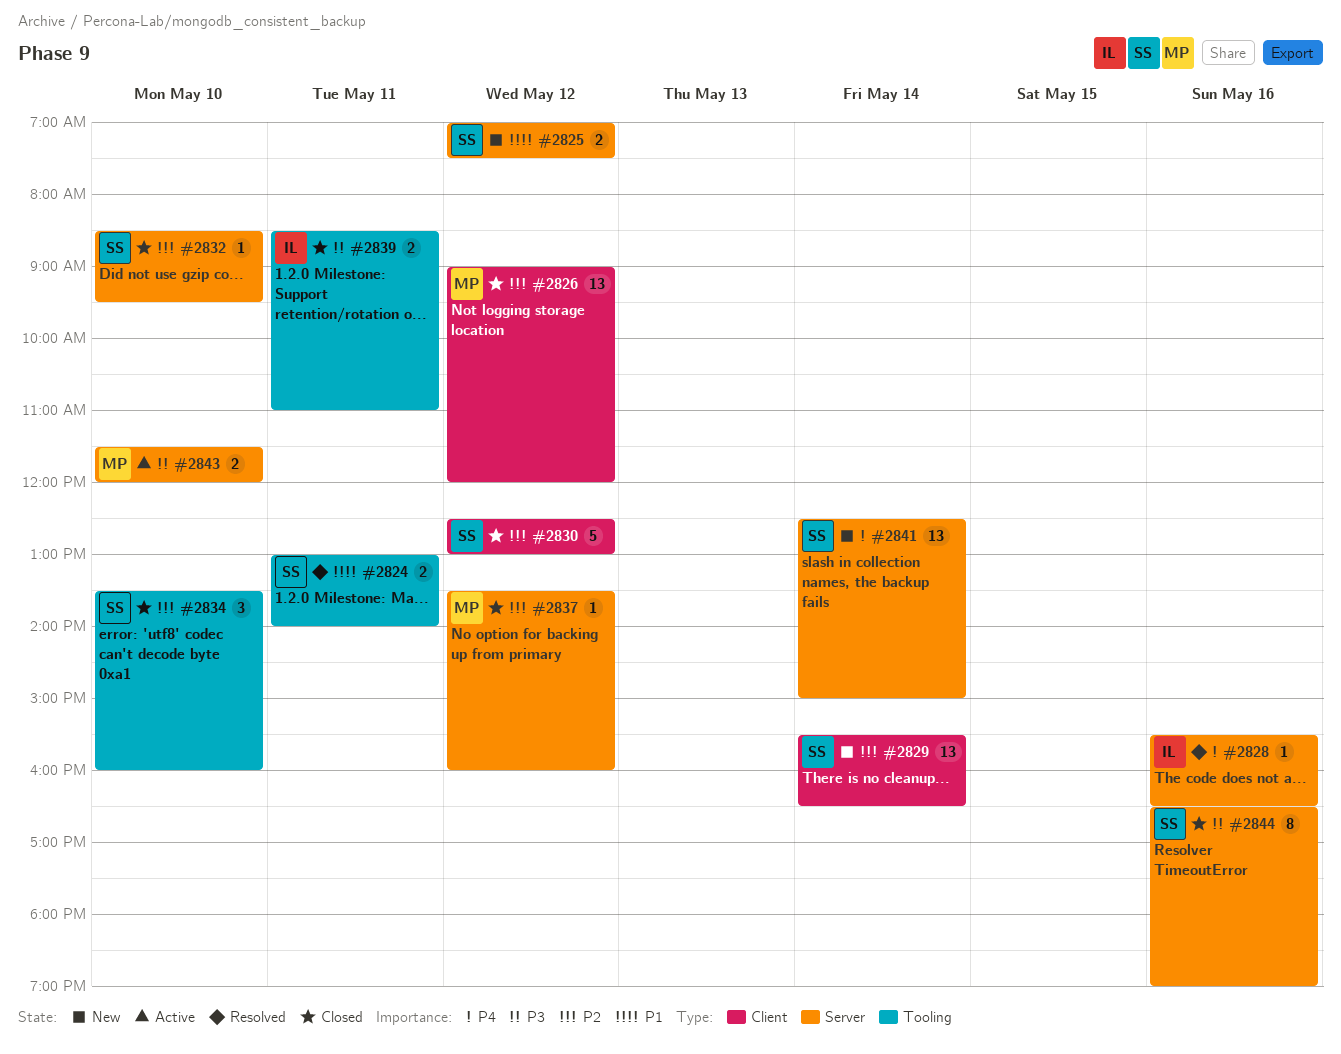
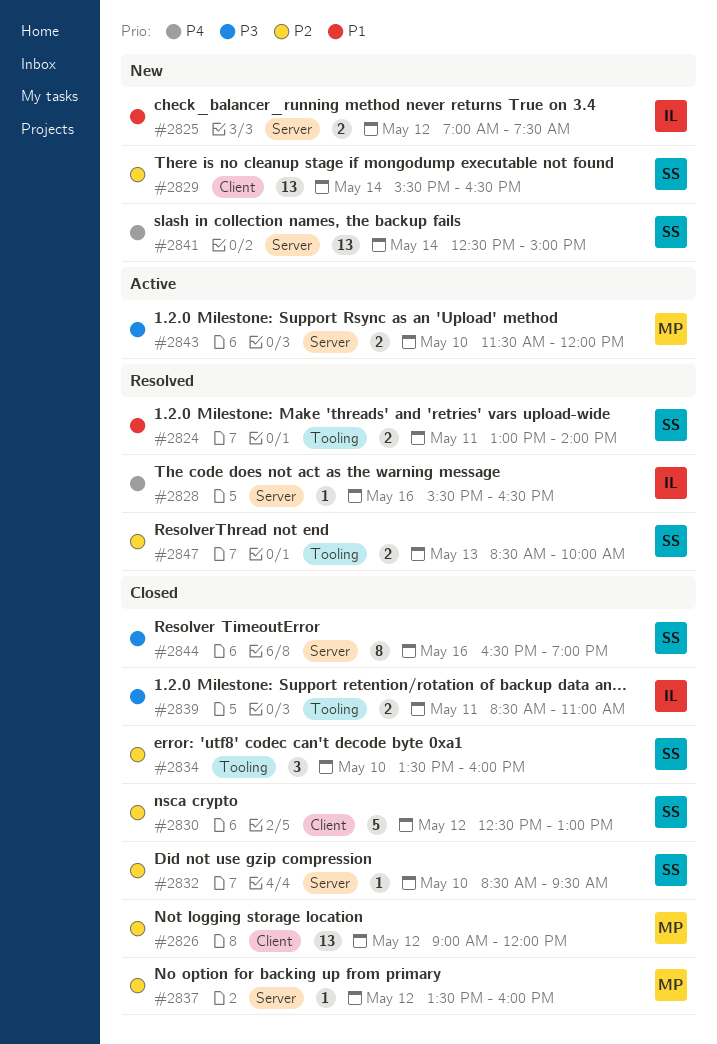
#2825, owner: SS -> IL
#2847: none -> present

